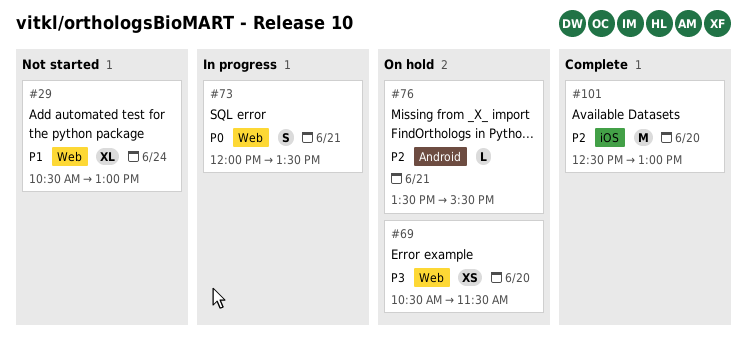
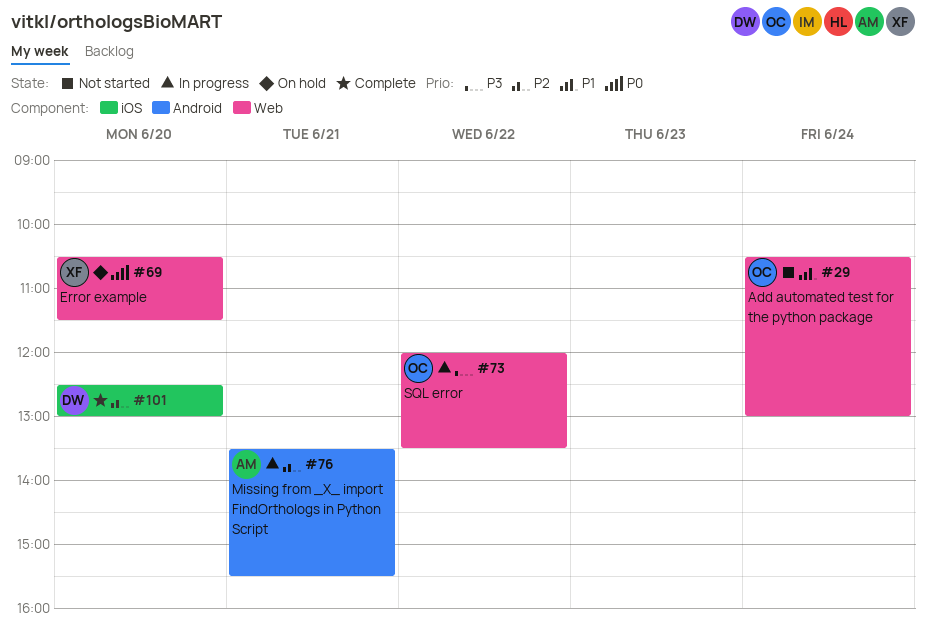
#69, priority: P3 -> P0
#73, priority: P0 -> P3
#73, day: Jun 21 -> Jun 22
#76, status: On hold -> In progress

